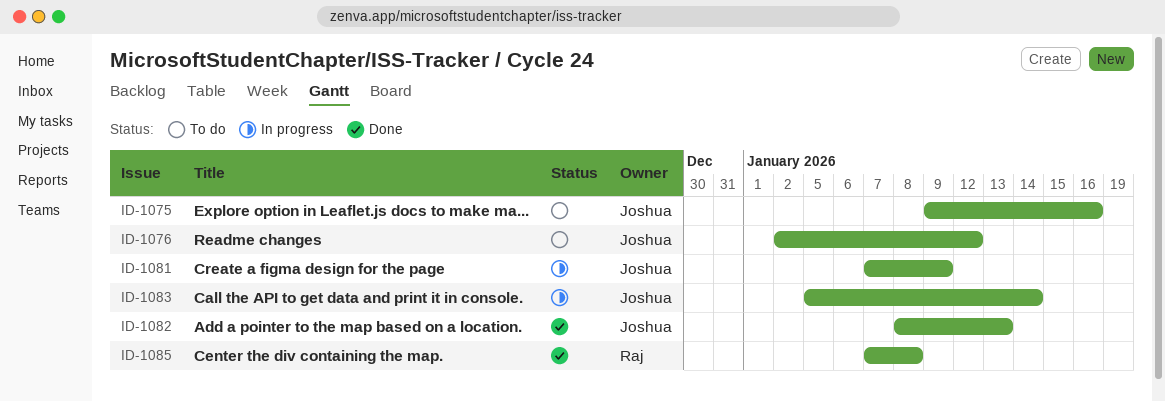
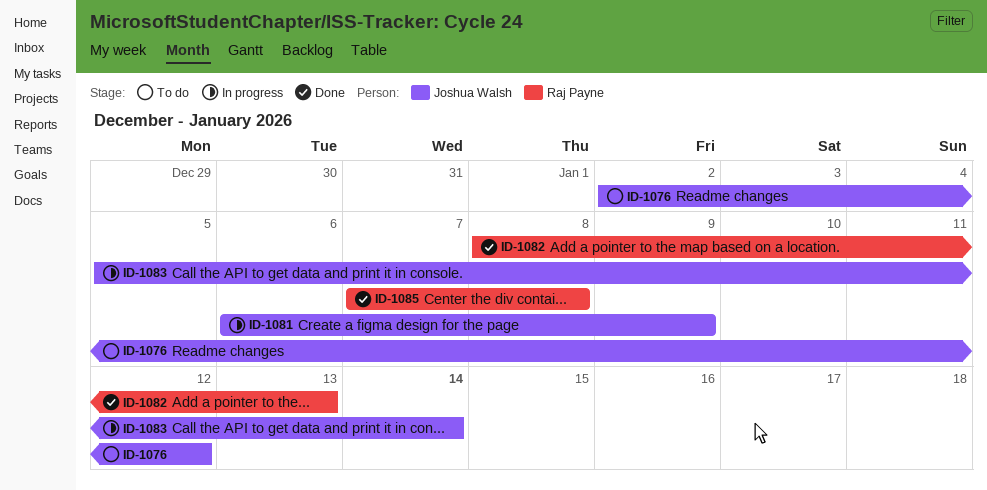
ID-1075: present -> none
ID-1081, start: Jan 7 -> Jan 6
ID-1082, owner: Joshua Walsh -> Raj Payne

